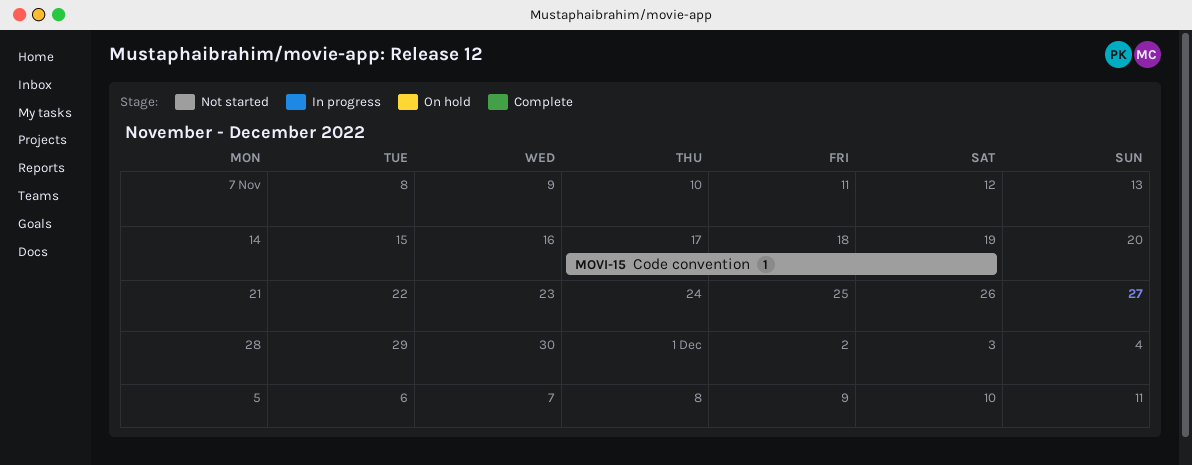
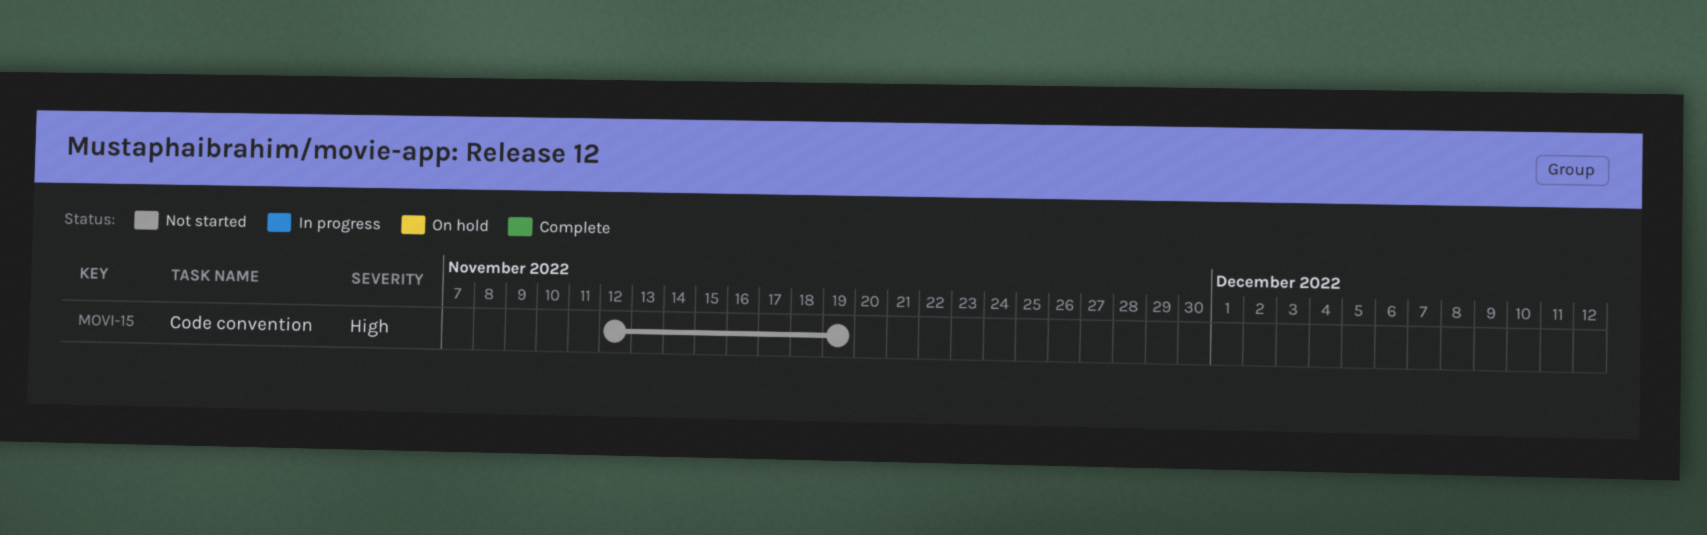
MOVI-15, start: Nov 17 -> Nov 12

